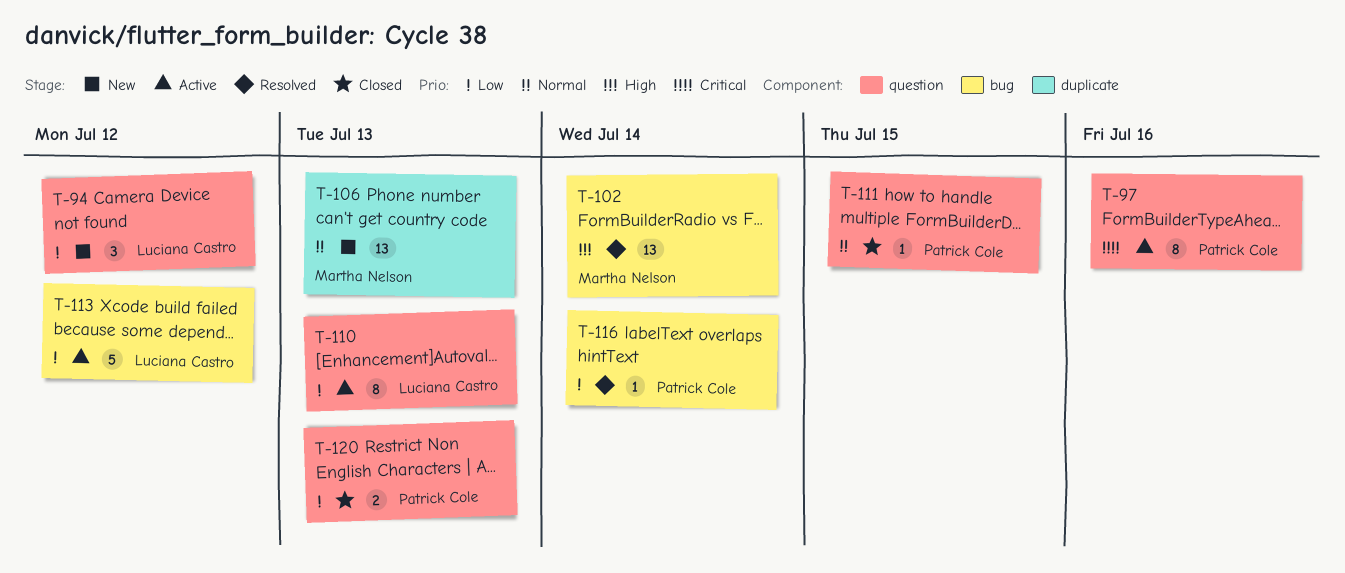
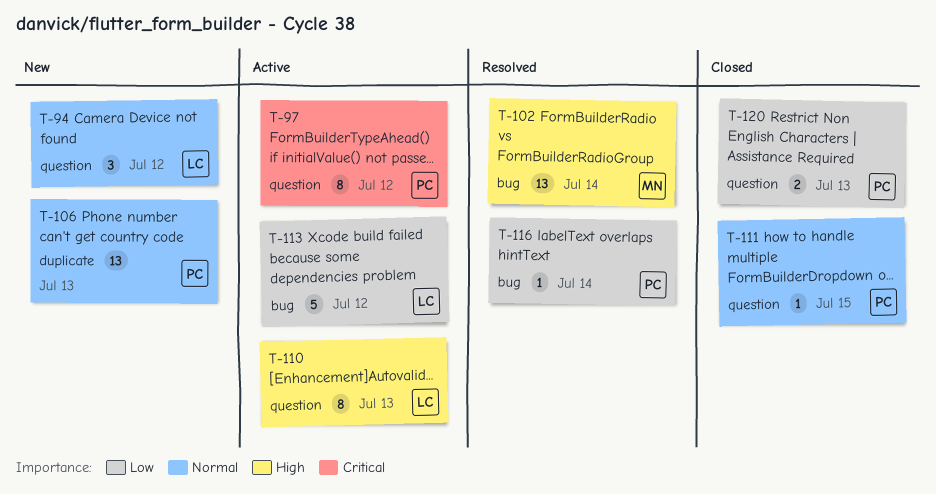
T-94, priority: Low -> Normal
T-97, due: Jul 16 -> Jul 12
T-106, owner: Martha Nelson -> Patrick Cole
T-110, priority: Low -> High

